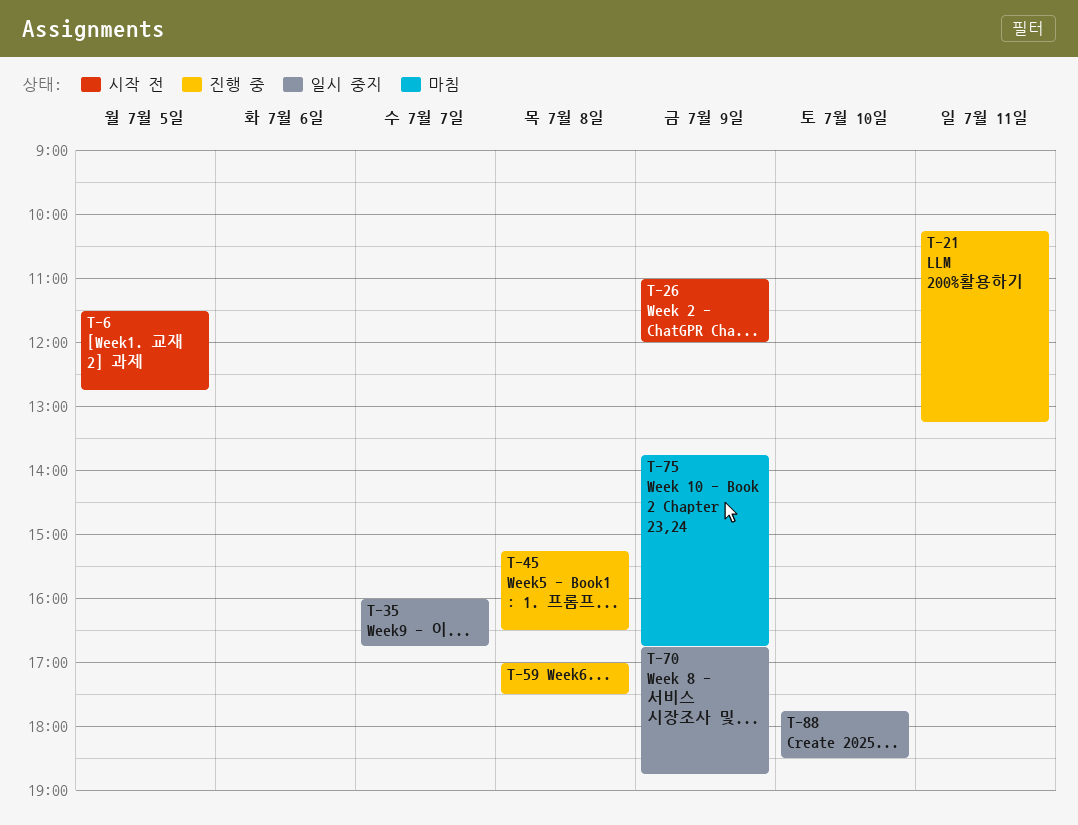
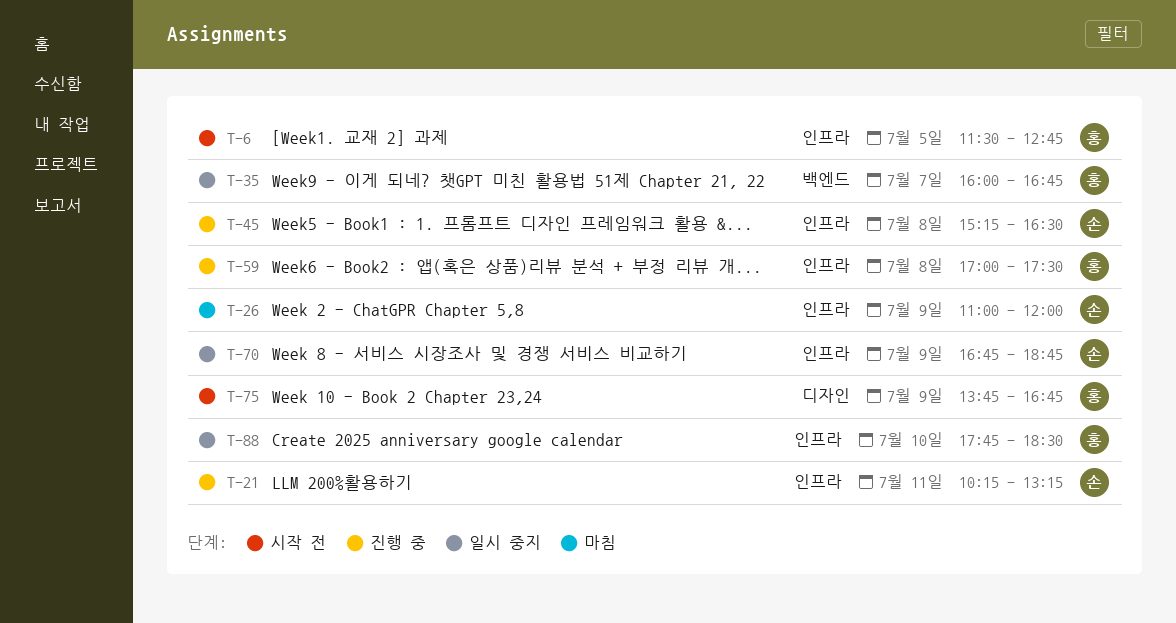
T-26, status: 시작 전 -> 마침
T-75, status: 마침 -> 시작 전

